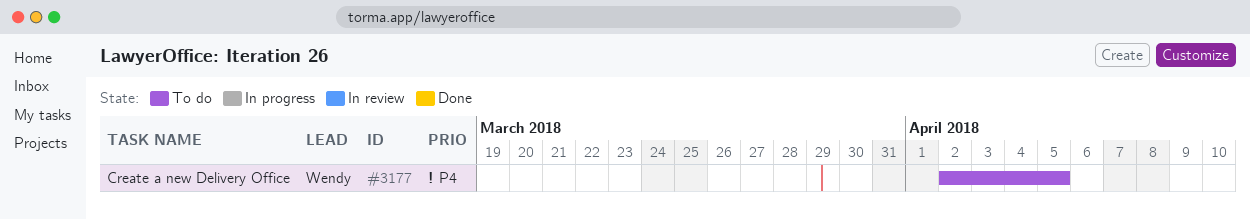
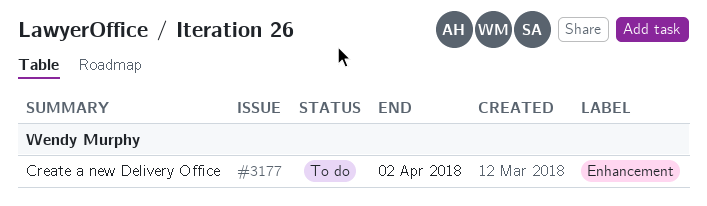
#3177, due: Apr 5 -> Apr 2

